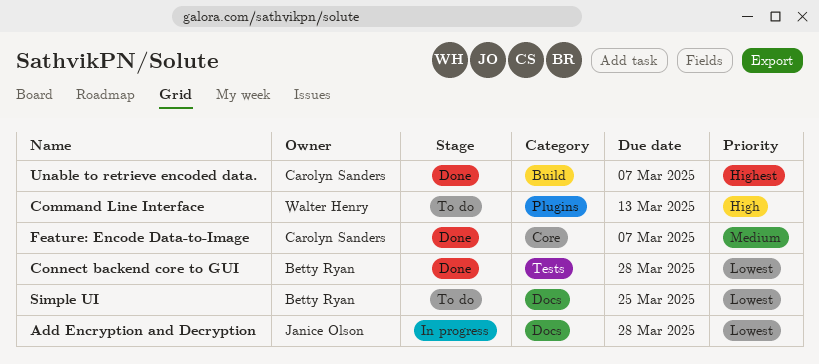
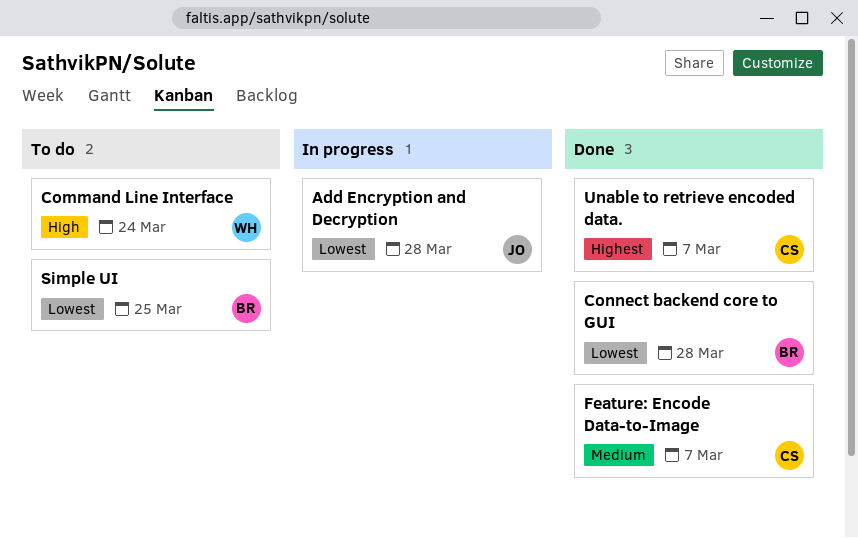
Command Line Interface, due: Mar 13 -> Mar 24

